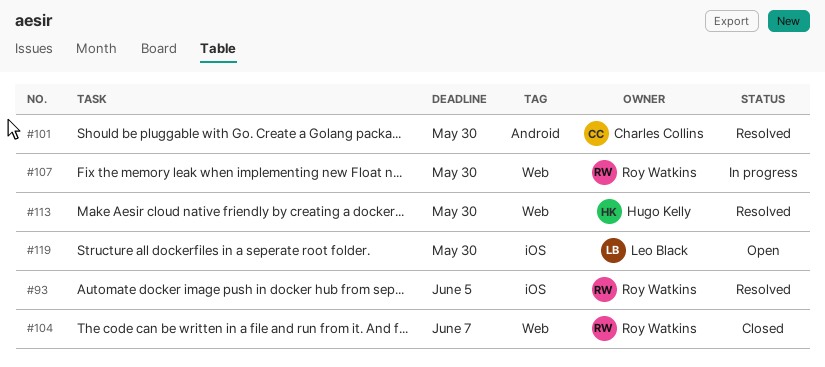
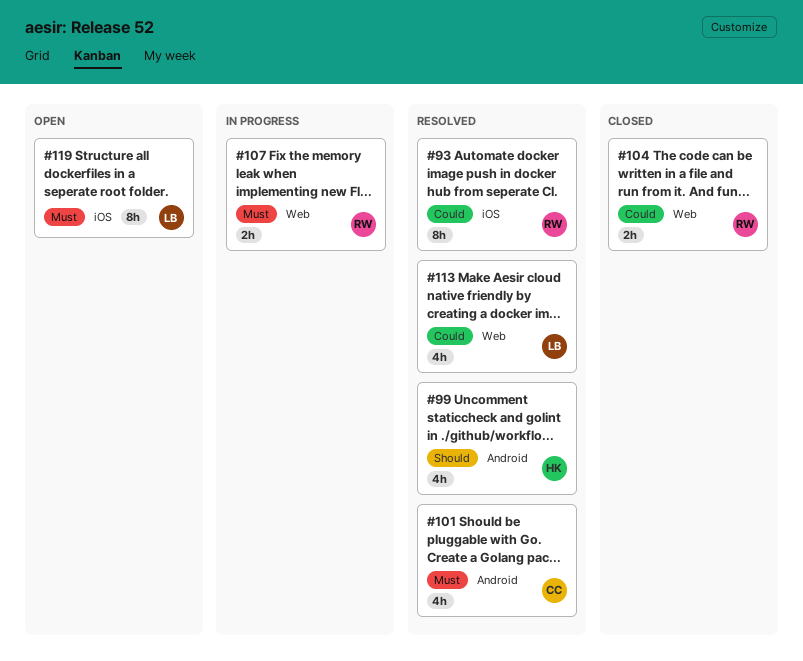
#99: none -> present
#113, owner: Hugo Kelly -> Leo Black

